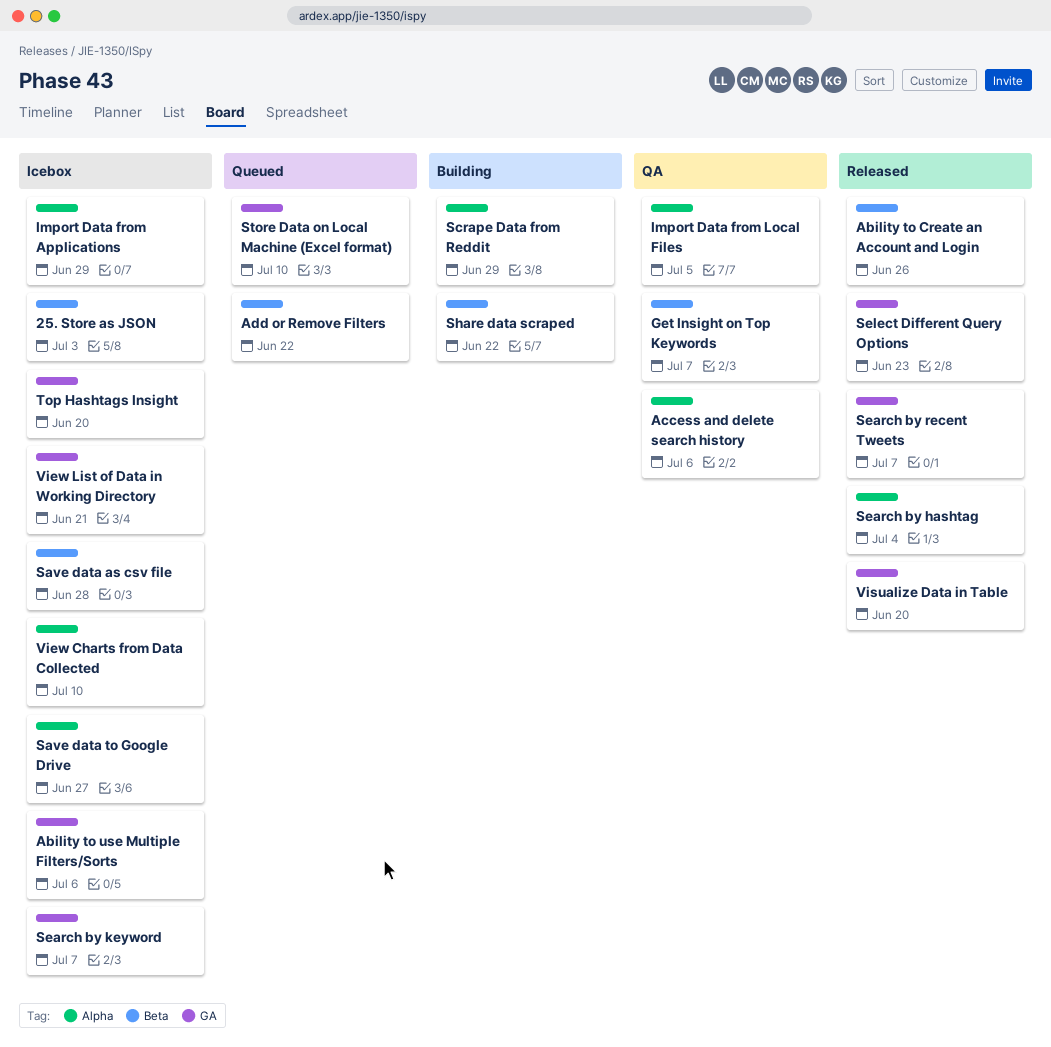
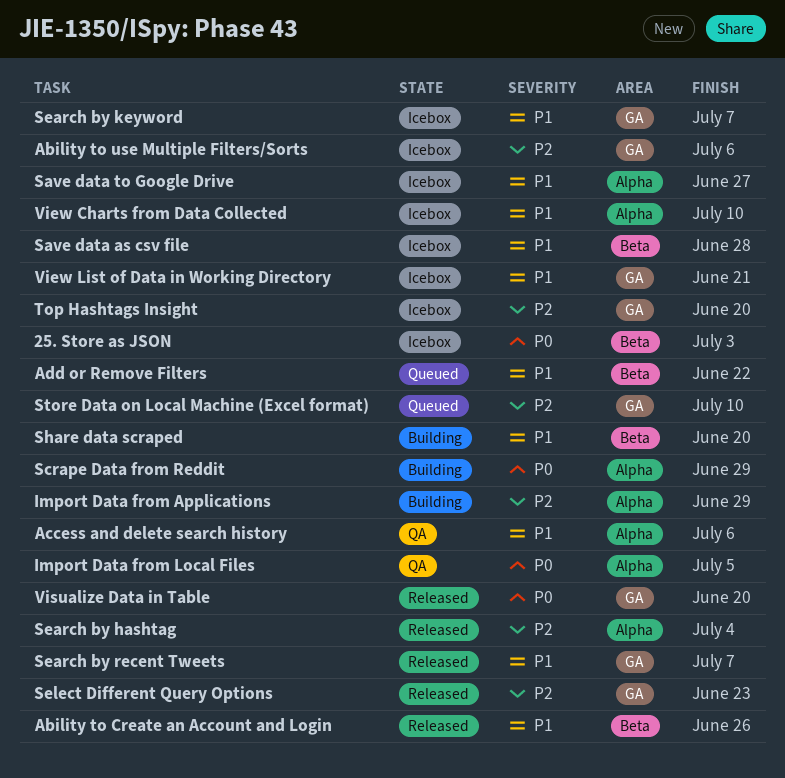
Get Insight on Top Keywords: present -> none
Import Data from Applications, status: Icebox -> Building
Share data scraped, due: Jun 22 -> Jun 20

